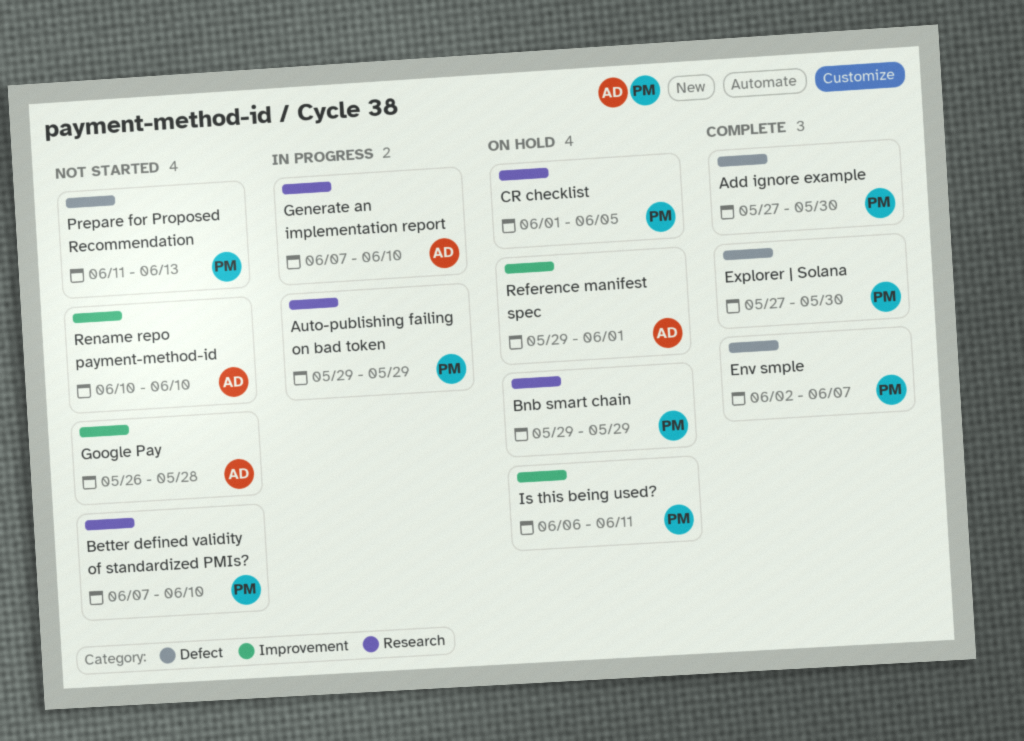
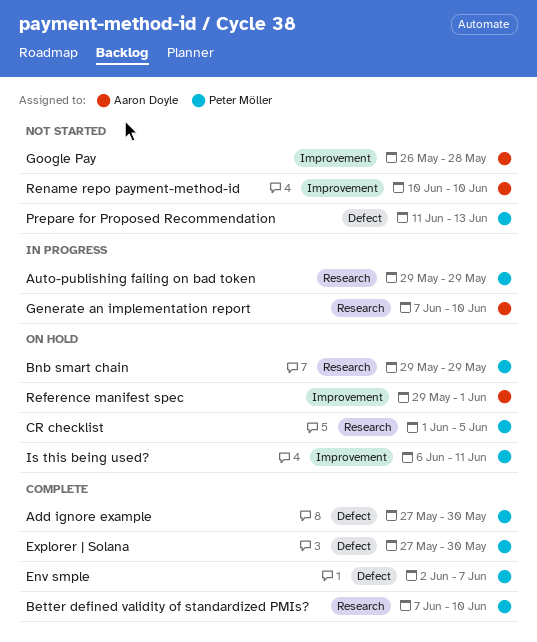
Better defined validity of standardized PMIs?, status: Not started -> Complete

